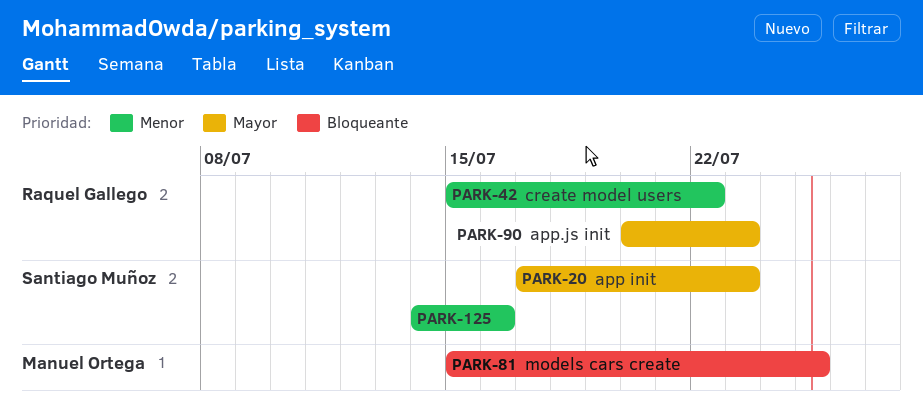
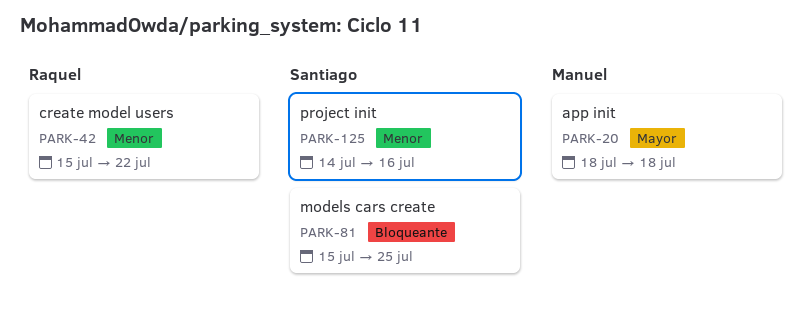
PARK-20, owner: Santiago Muñoz -> Manuel Ortega
PARK-20, start: Jul 17 -> Jul 18
PARK-20, due: Jul 23 -> Jul 18
PARK-81, owner: Manuel Ortega -> Santiago Muñoz
PARK-90: present -> none

